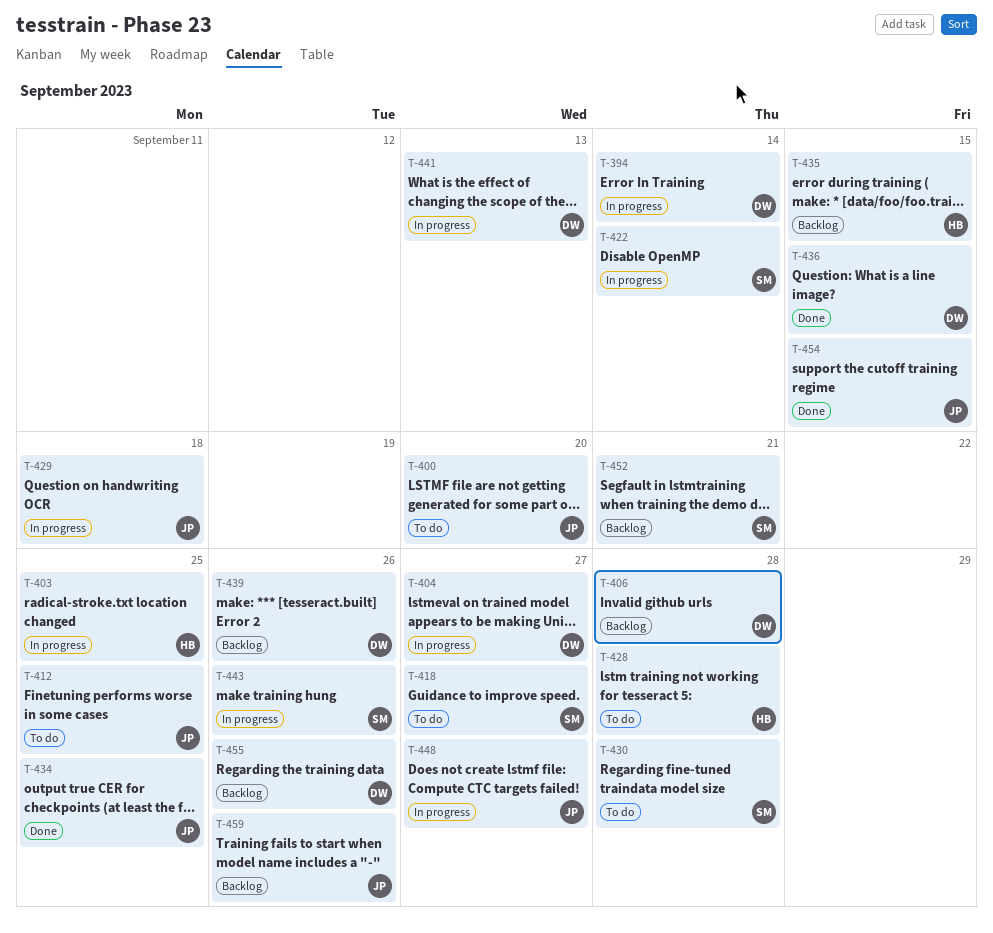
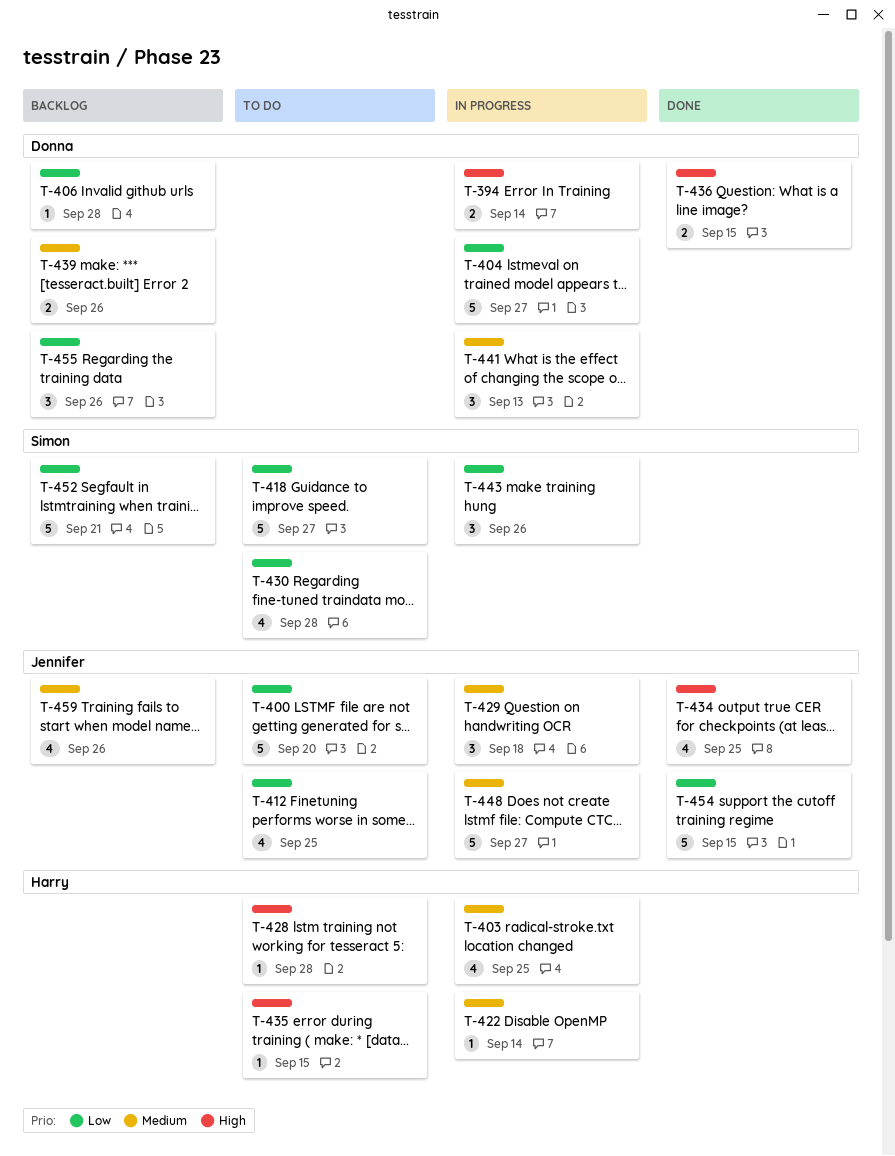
T-422, owner: Simon -> Harry
T-435, status: Backlog -> To do

